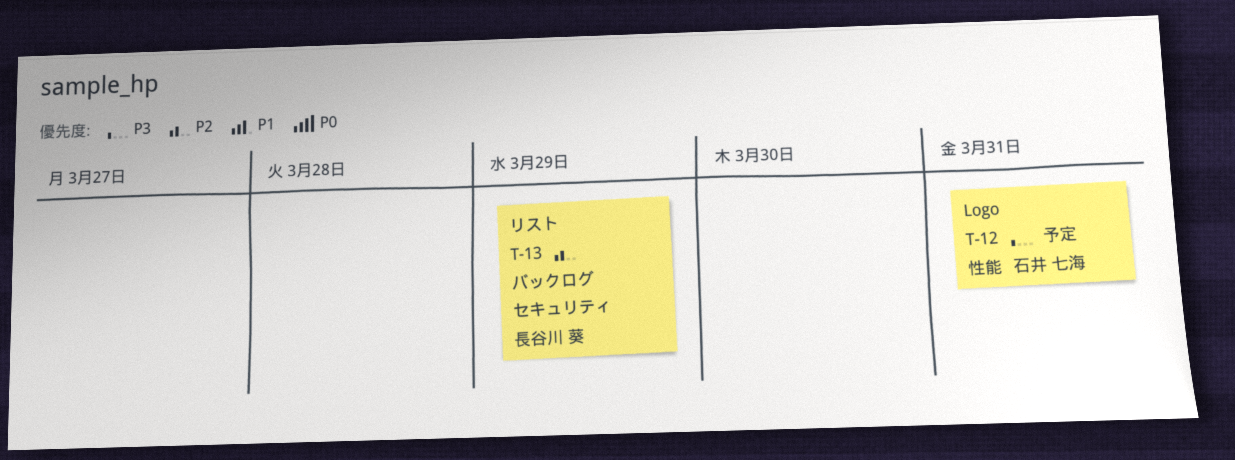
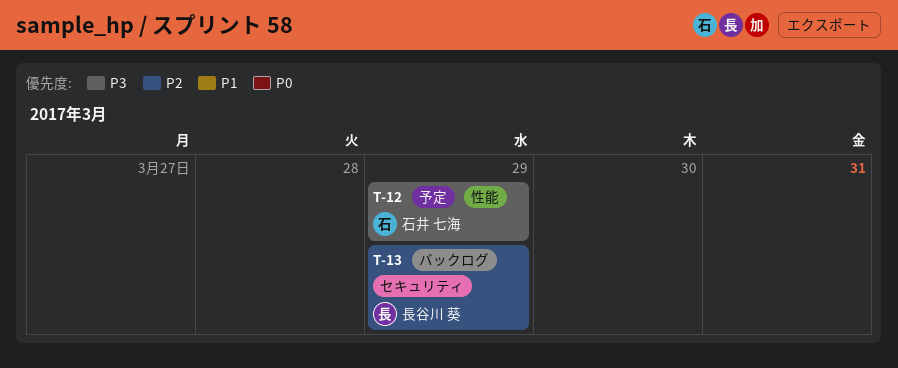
T-12, due: Mar 31 -> Mar 29

